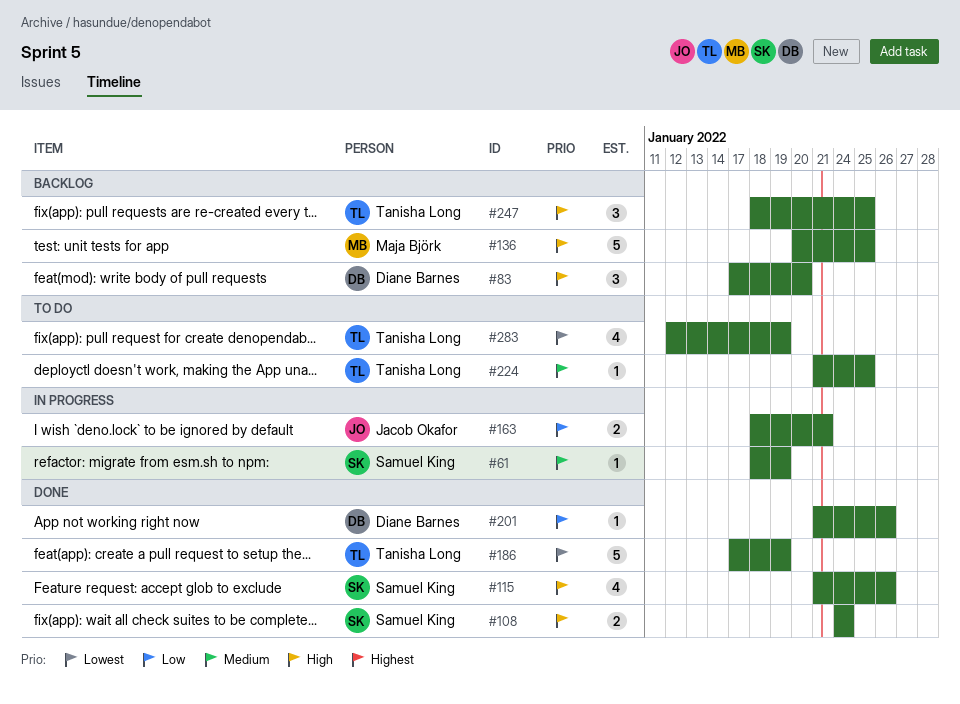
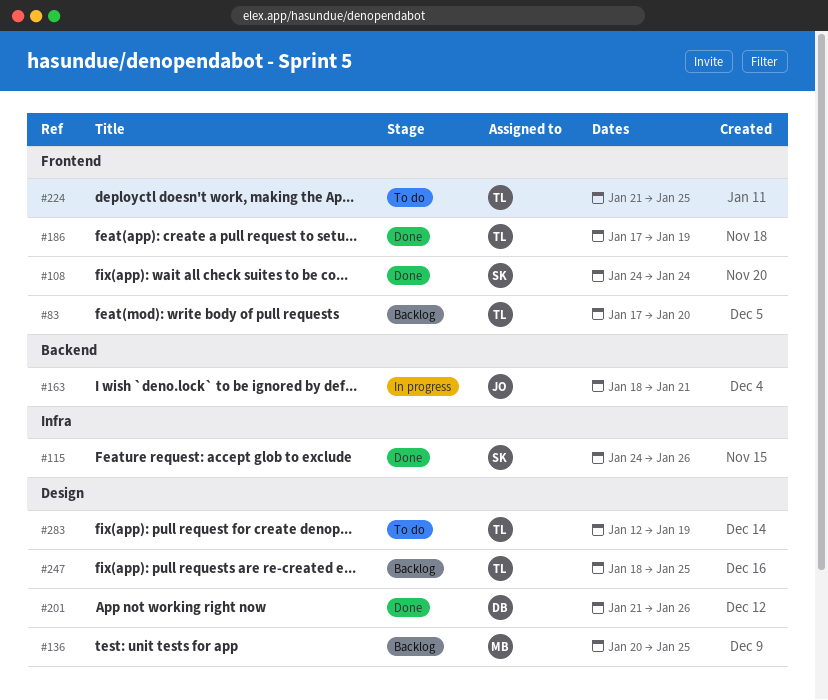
#61: present -> none
#83, owner: Diane Barnes -> Tanisha Long
#115, start: Jan 21 -> Jan 24

